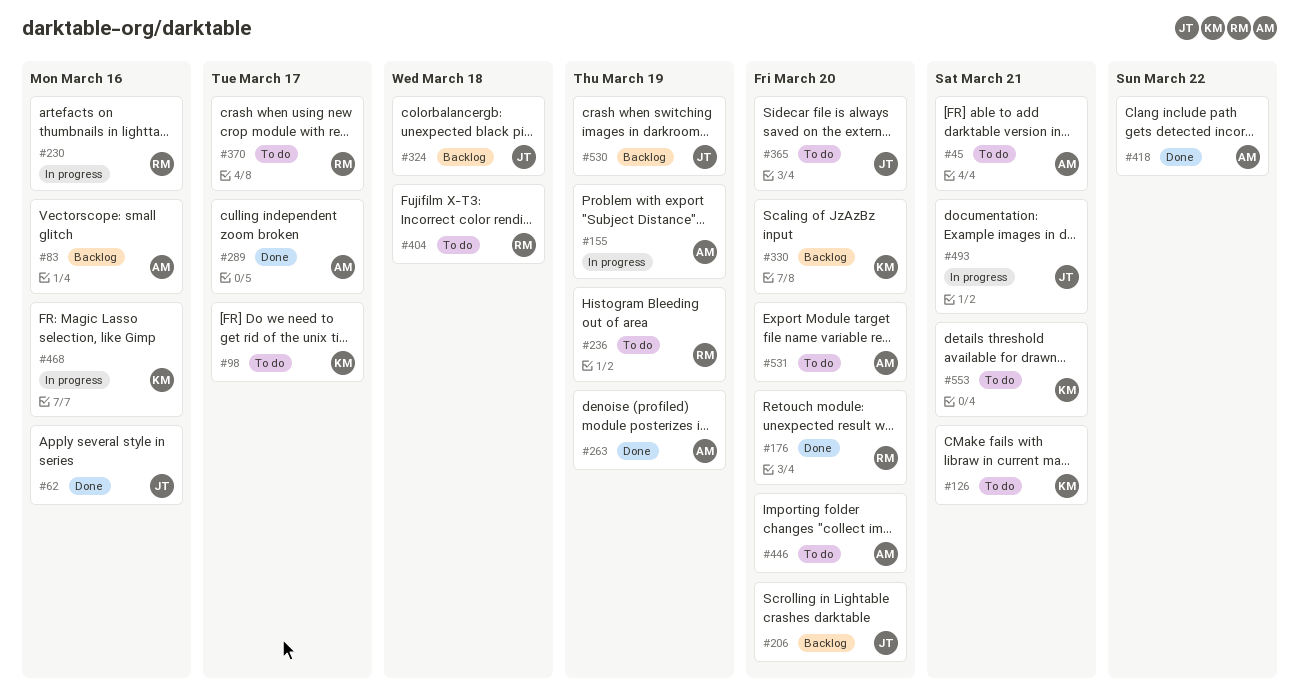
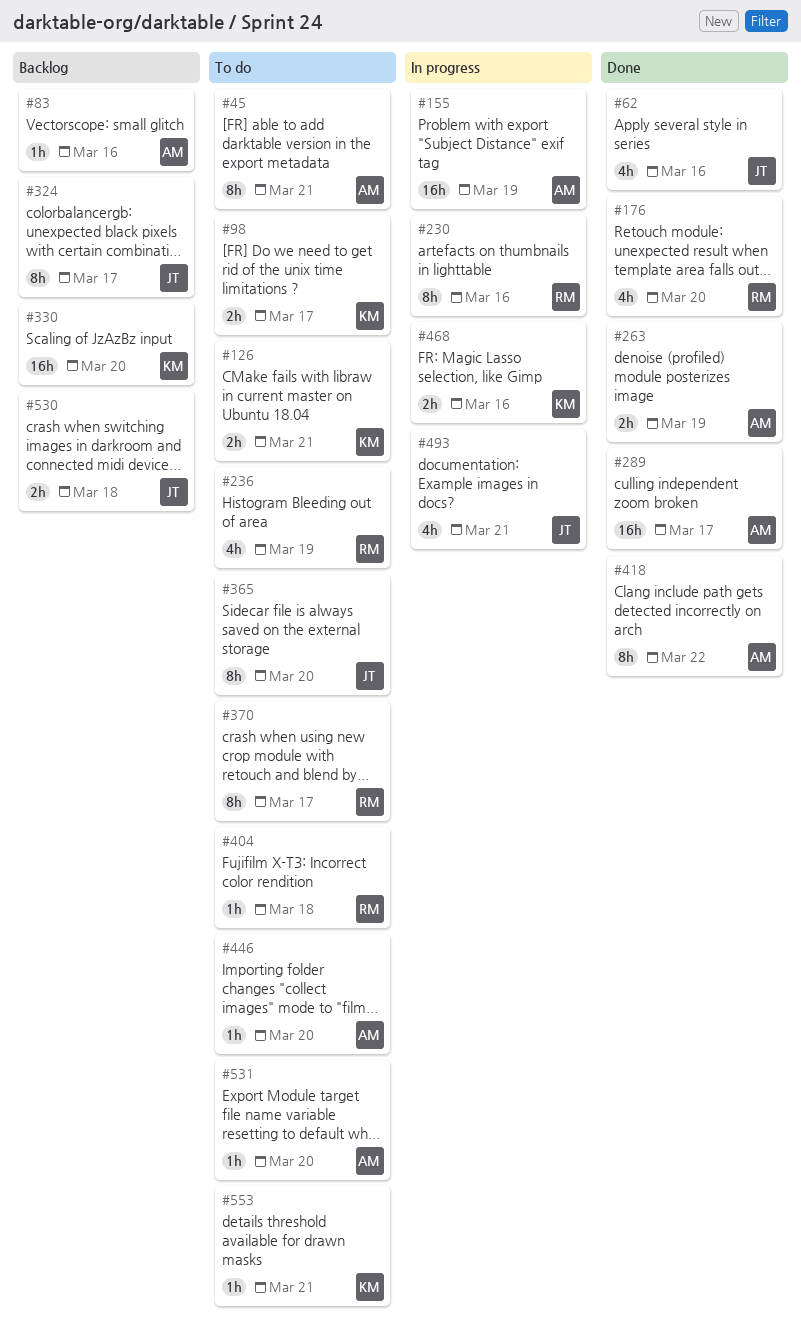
#206: present -> none
#324, due: Mar 18 -> Mar 17
#530, due: Mar 19 -> Mar 18

